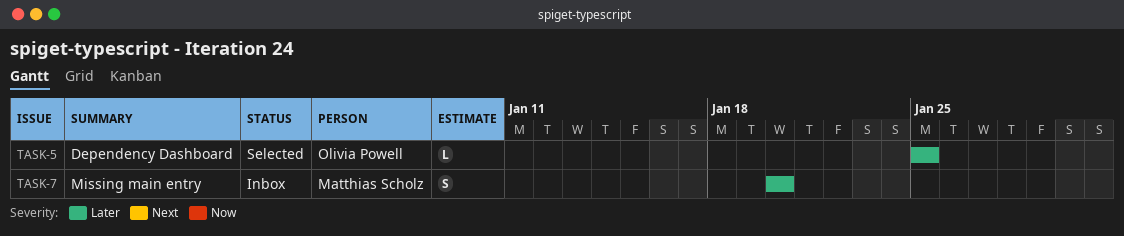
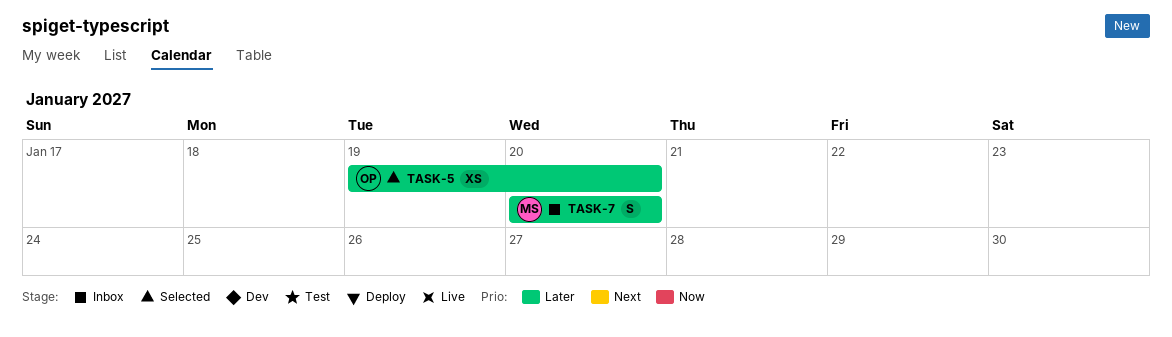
TASK-5, estimate: L -> XS
TASK-5, start: Jan 25 -> Jan 19
TASK-5, due: Jan 25 -> Jan 20

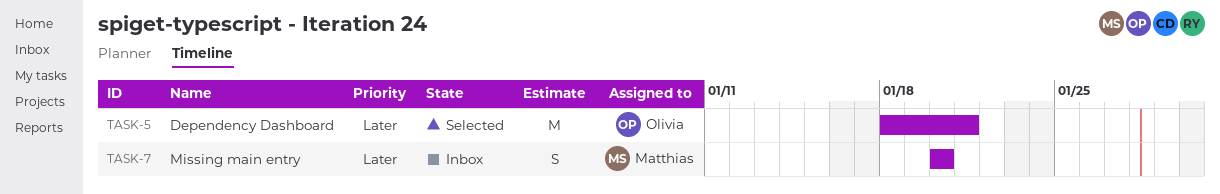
TASK-5, estimate: XS -> M
TASK-5, start: Jan 19 -> Jan 18
TASK-5, due: Jan 20 -> Jan 21

